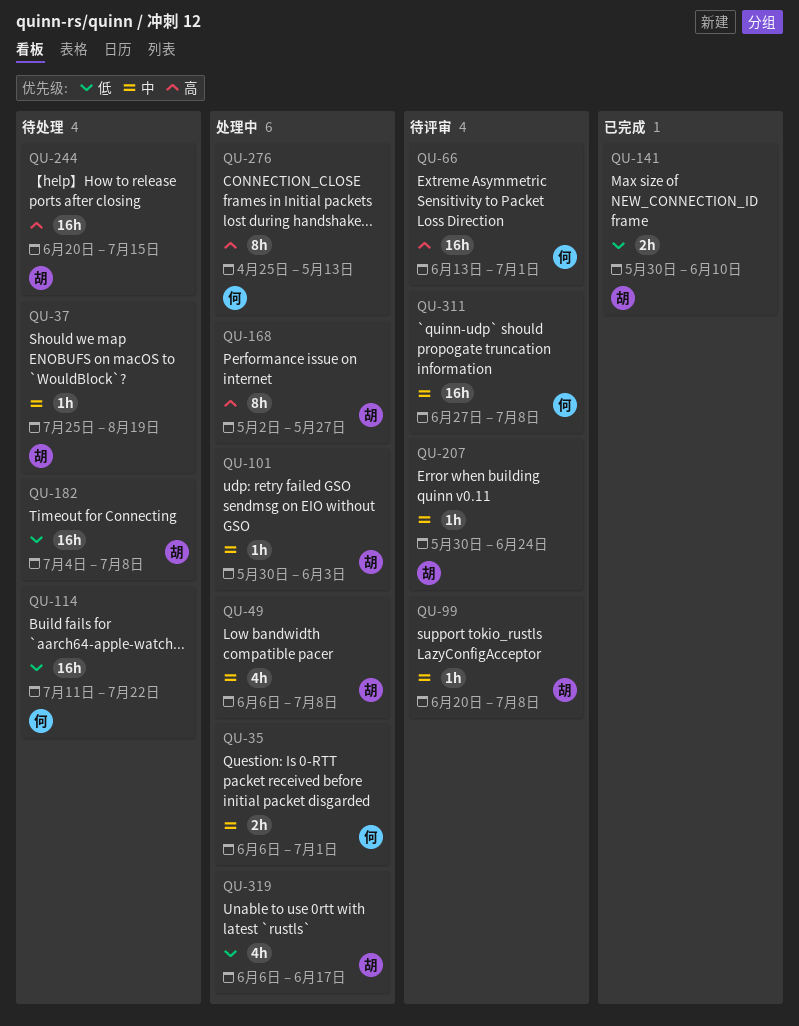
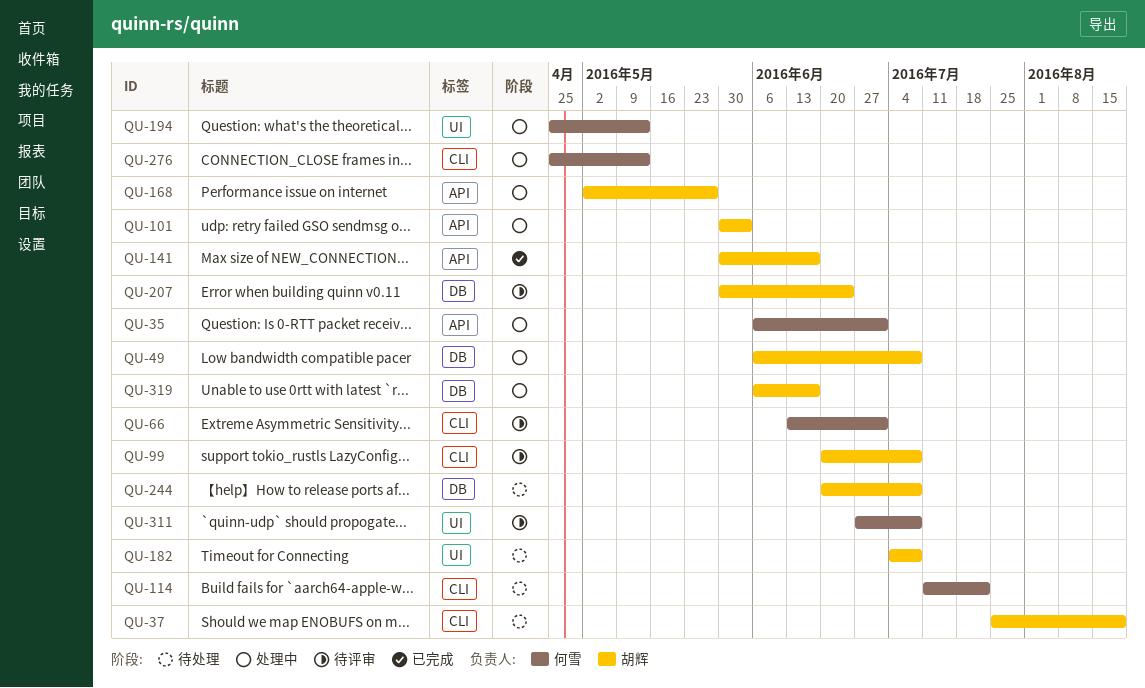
QU-141, due: Jun 10 -> Jun 17
QU-194: none -> present
QU-244, due: Jul 15 -> Jul 8

